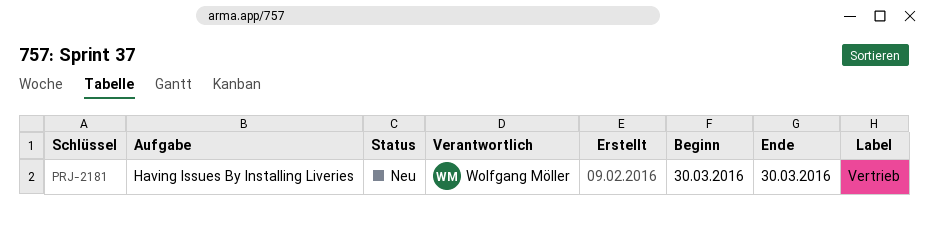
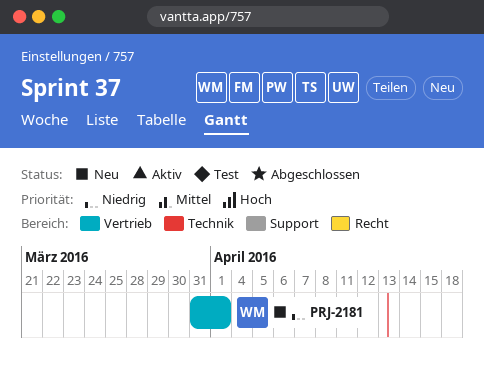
PRJ-2181, start: Mar 30 -> Mar 31
PRJ-2181, due: Mar 30 -> Apr 1

